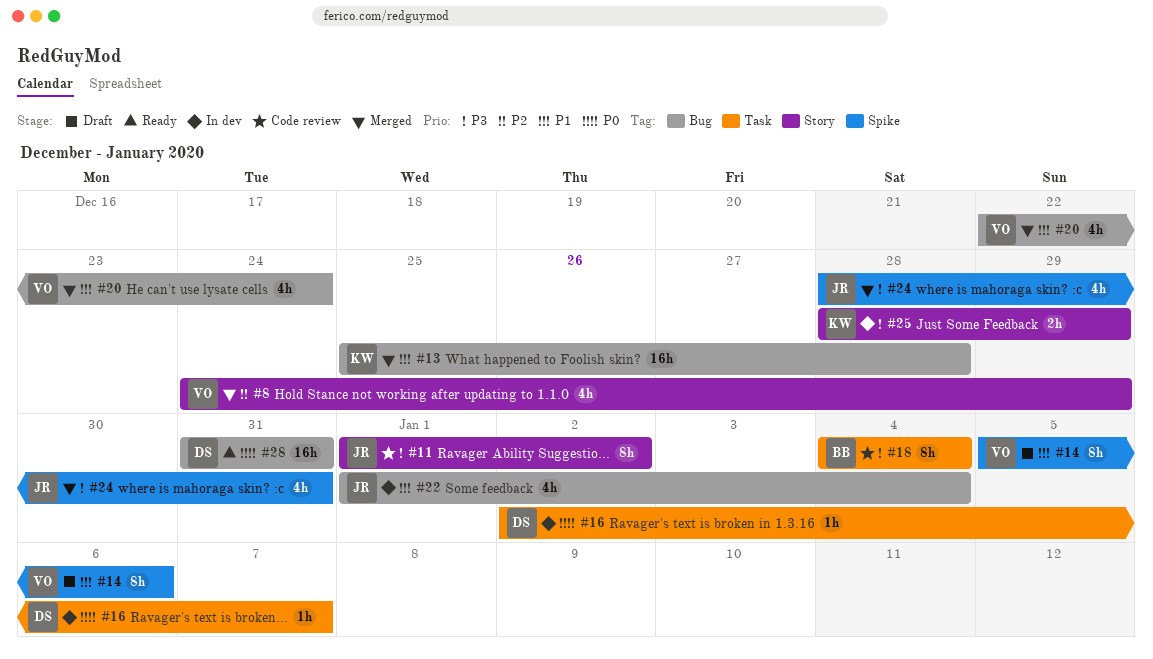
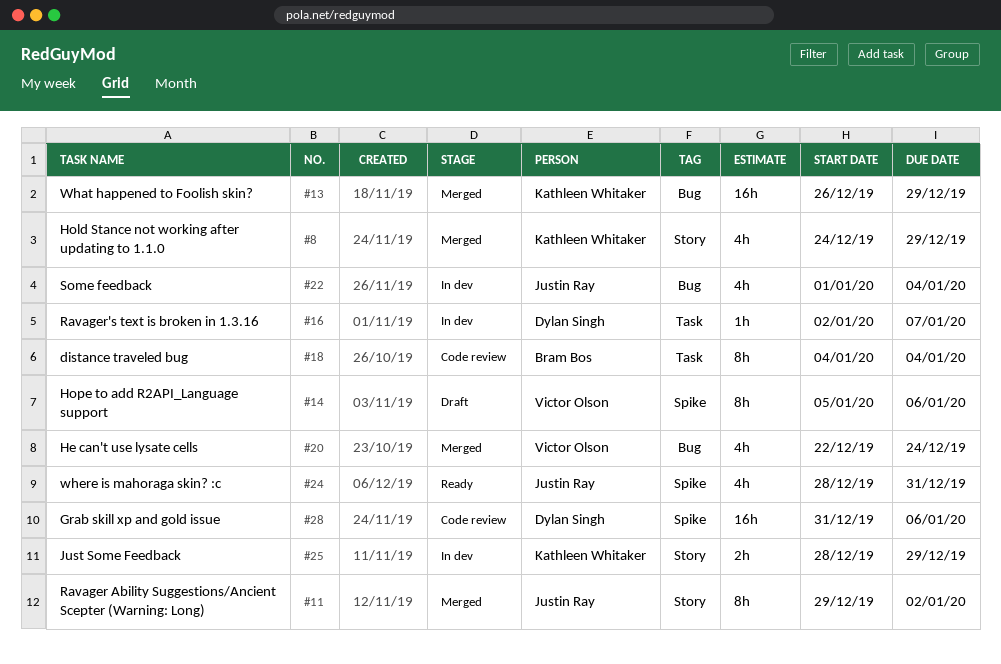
#8, owner: Victor Olson -> Kathleen Whitaker
#11, status: Code review -> Merged
#11, start: Jan 1 -> Dec 29
#13, start: Dec 25 -> Dec 26
#13, due: Dec 28 -> Dec 29
#24, status: Merged -> Ready
#28, status: Ready -> Code review
#28, label: Bug -> Spike
#28, due: Dec 31 -> Jan 6

